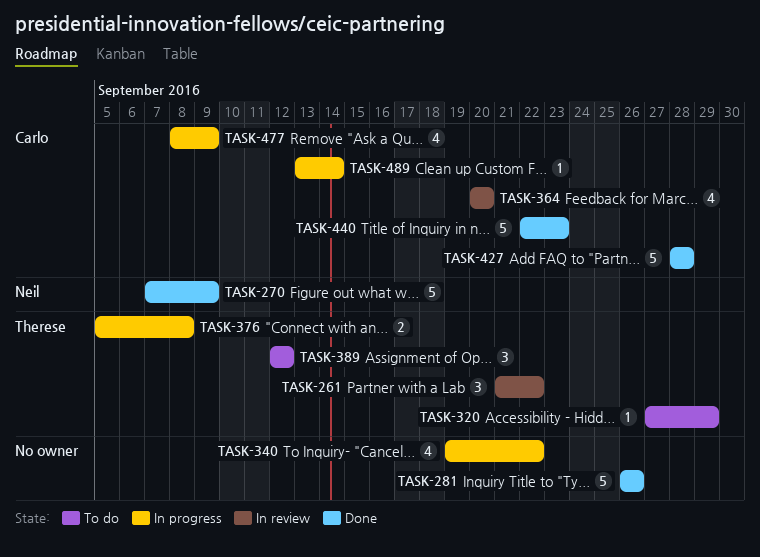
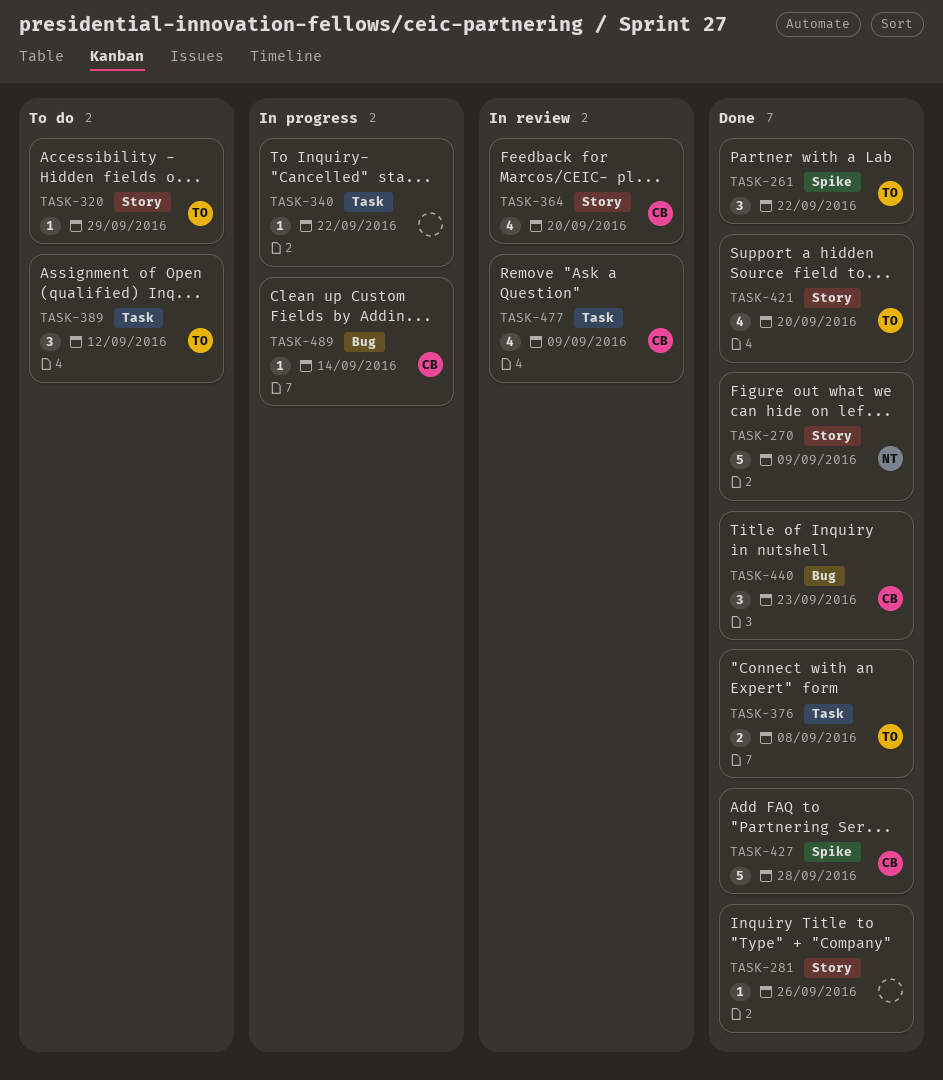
TASK-261, status: In review -> Done
TASK-281, estimate: 5 -> 1
TASK-340, estimate: 4 -> 1
TASK-376, status: In progress -> Done
TASK-421: none -> present
TASK-440, estimate: 5 -> 3
TASK-477, status: In progress -> In review

